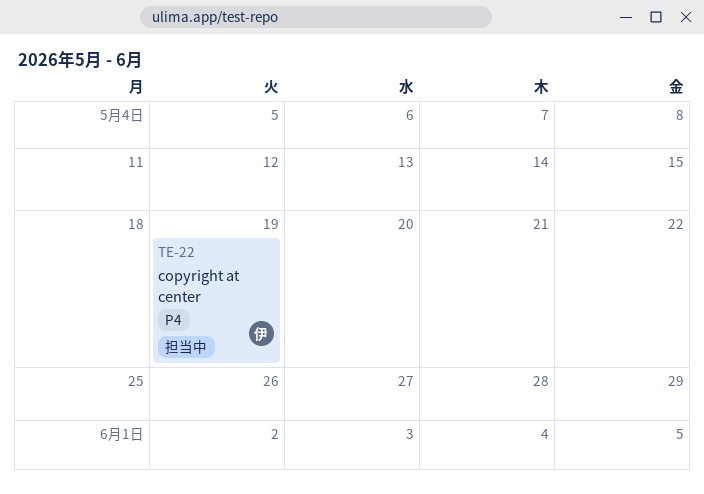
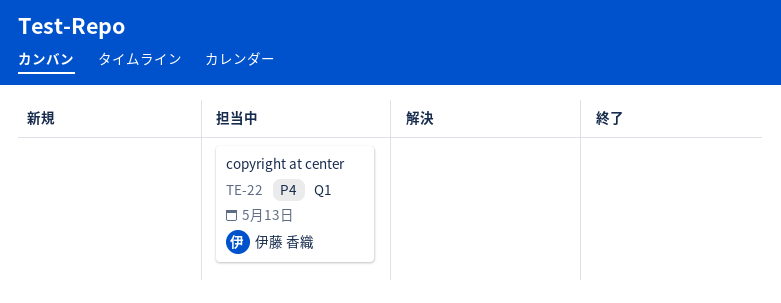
TE-22, due: May 19 -> May 13

